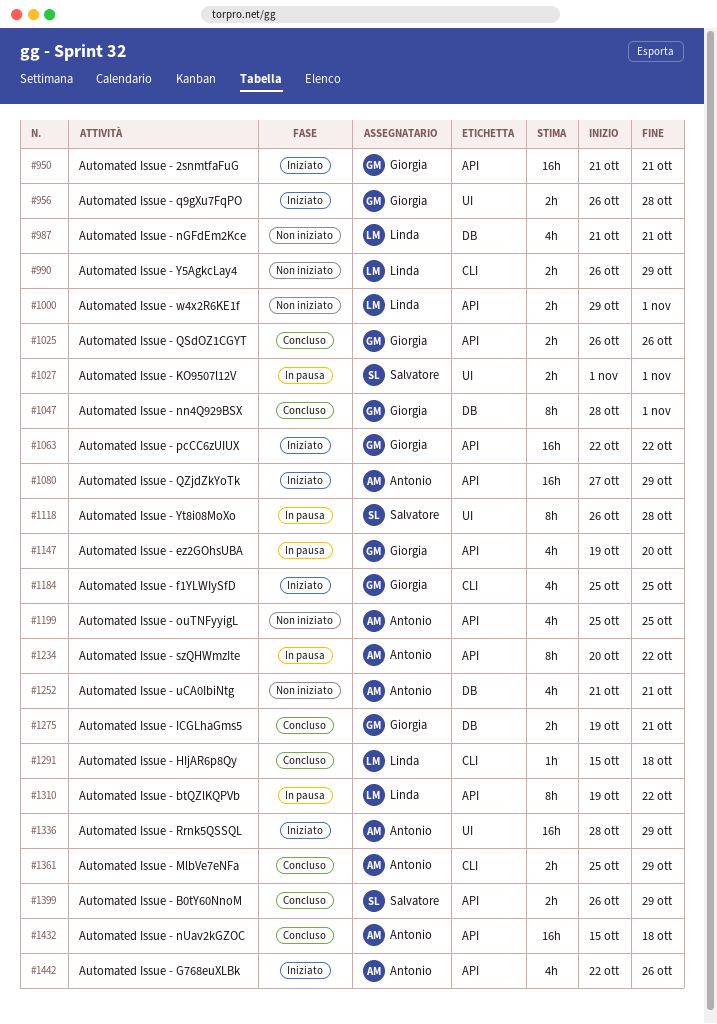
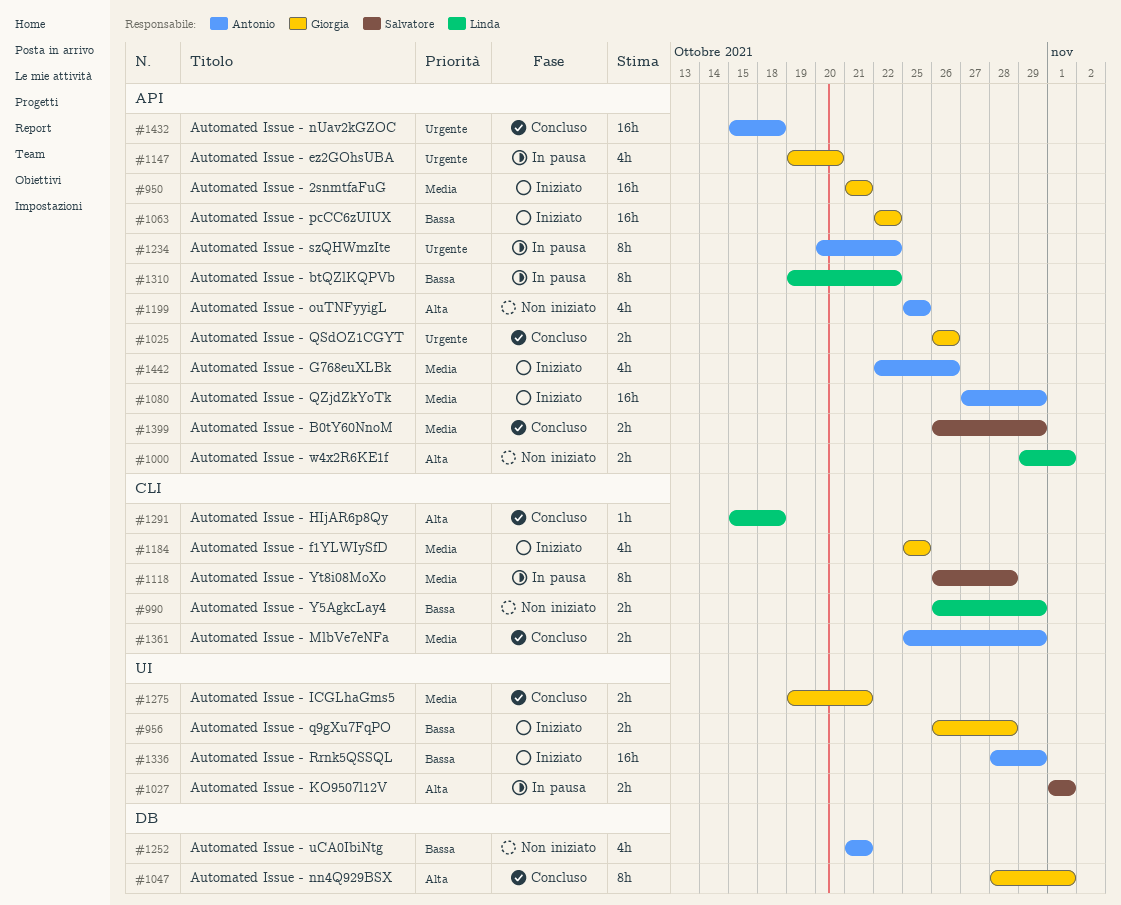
#987: present -> none
#1118, label: UI -> CLI
#1275, label: DB -> UI

